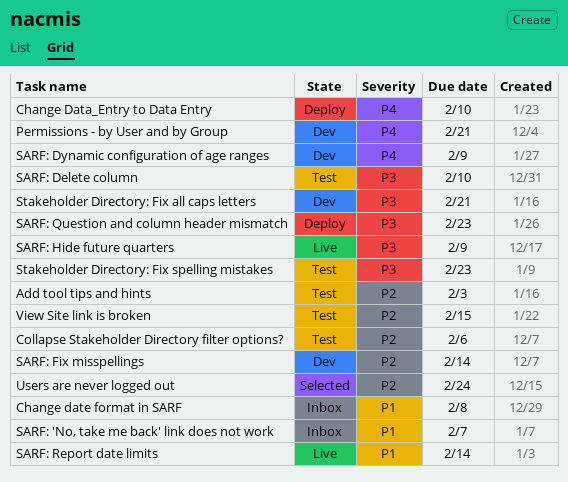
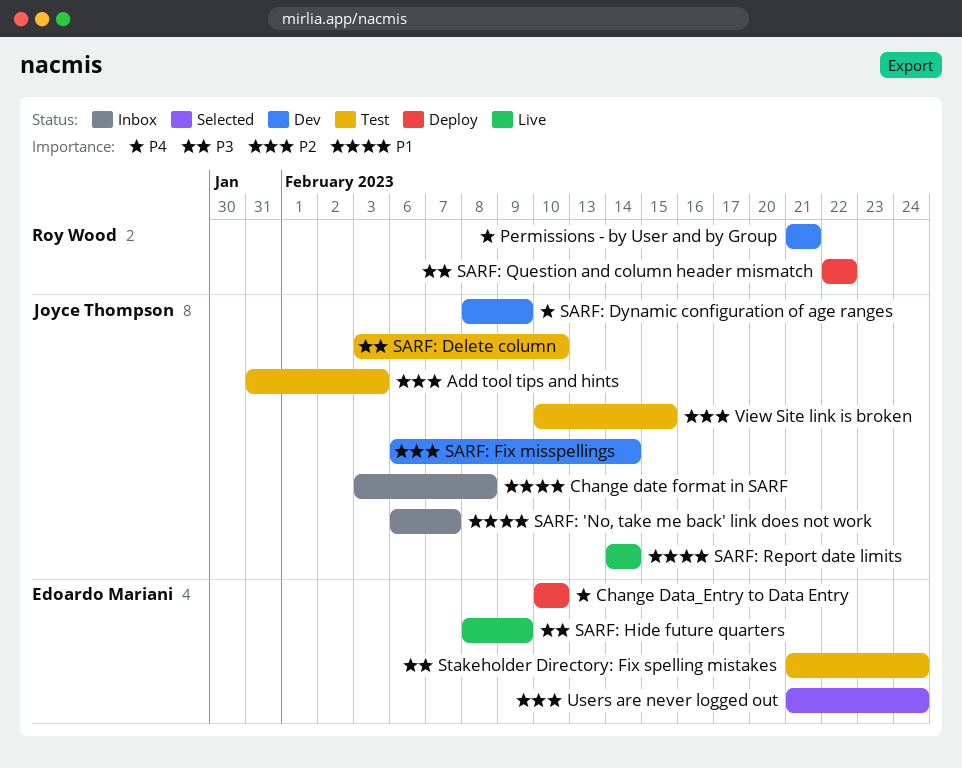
Collapse Stakeholder Directory filter options?: present -> none
SARF: Question and column header mismatch, due: Feb 23 -> Feb 22
Stakeholder Directory: Fix all caps letters: present -> none
Stakeholder Directory: Fix spelling mistakes, due: Feb 23 -> Feb 24

